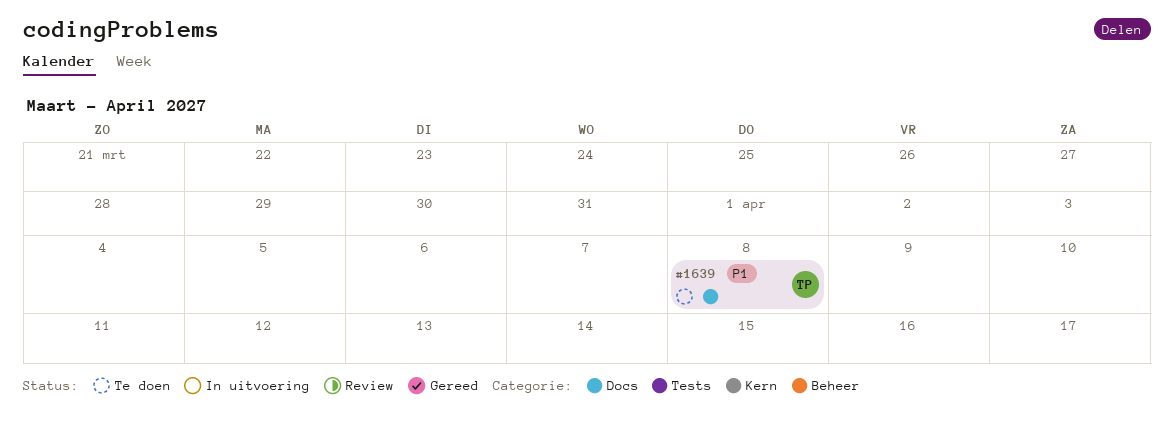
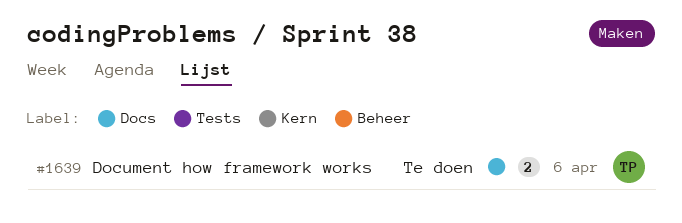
#1639, due: Apr 8 -> Apr 6

